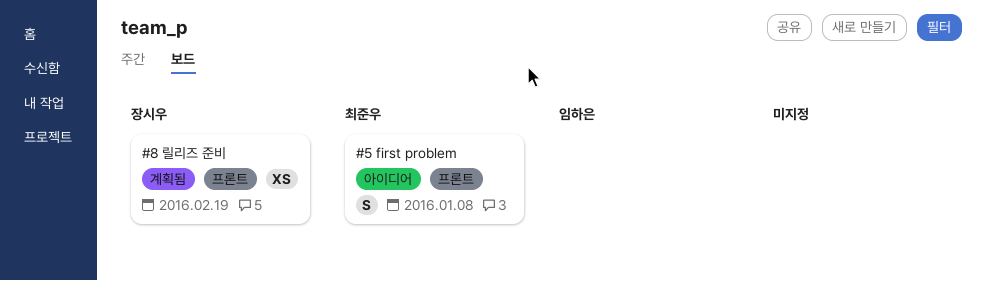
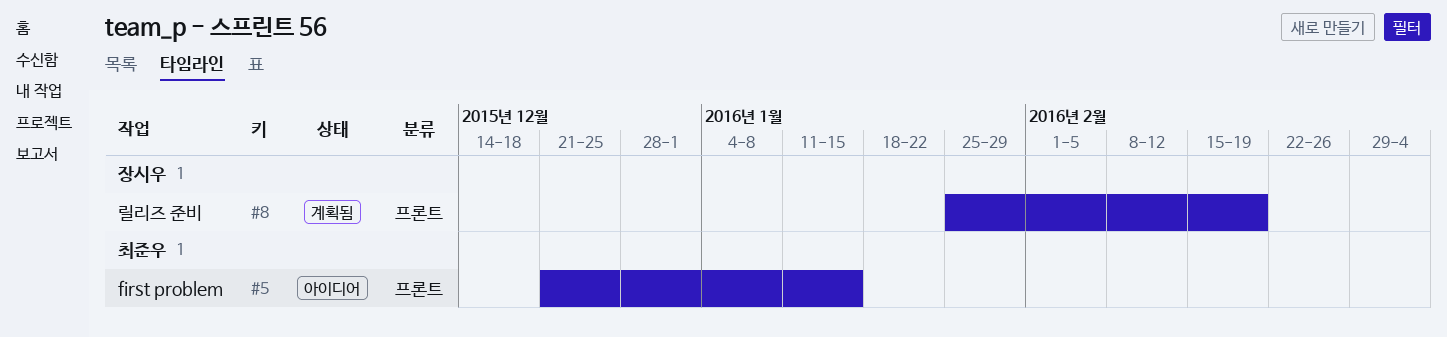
#5, due: Jan 8 -> Jan 15

